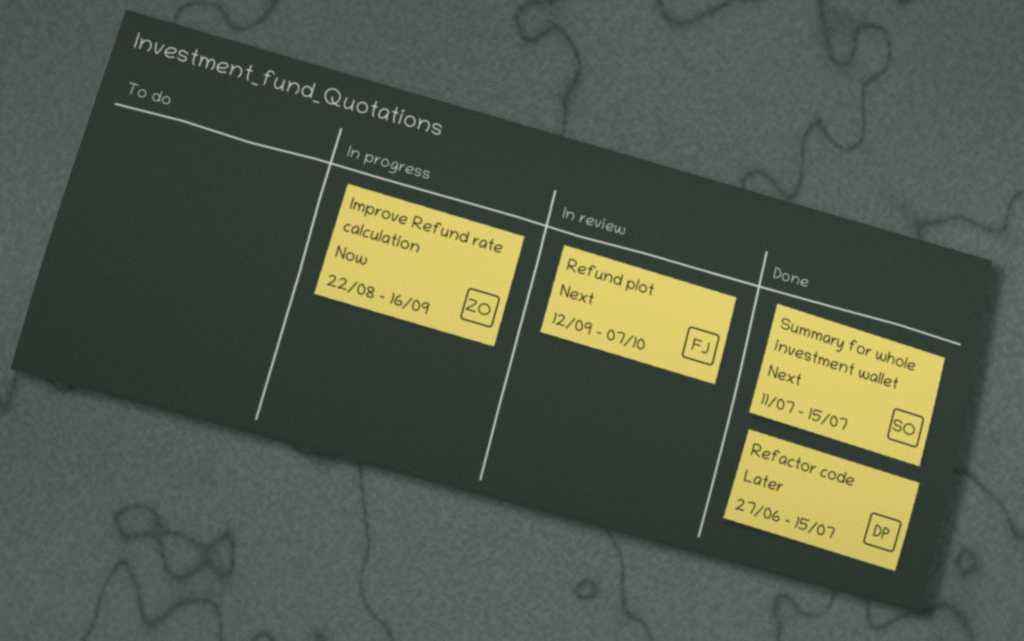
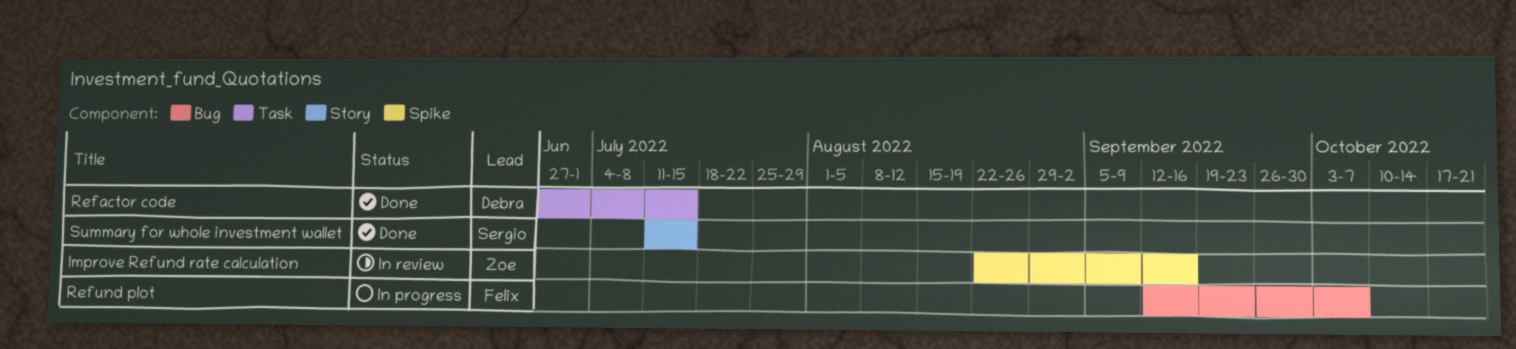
Improve Refund rate calculation, status: In progress -> In review
Refund plot, status: In review -> In progress

